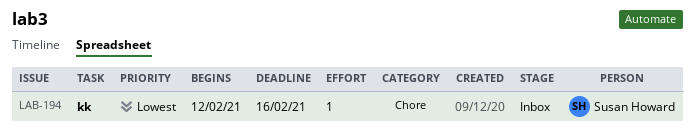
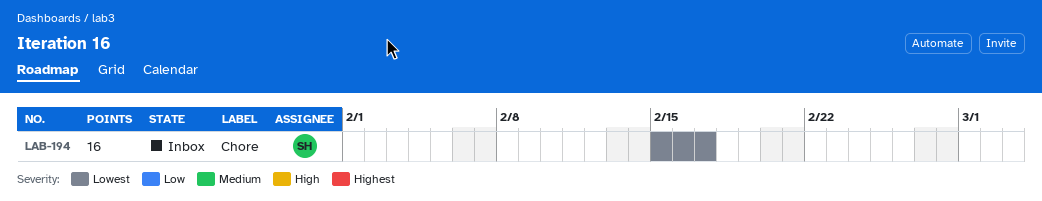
LAB-194, estimate: 1 -> 16
LAB-194, start: Feb 12 -> Feb 15
LAB-194, due: Feb 16 -> Feb 17

